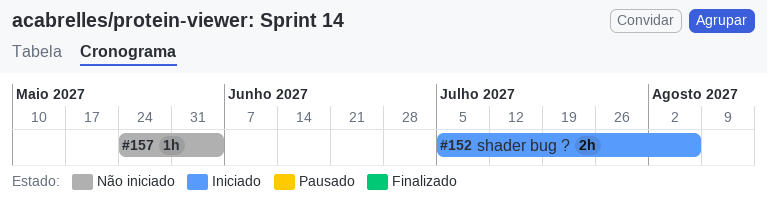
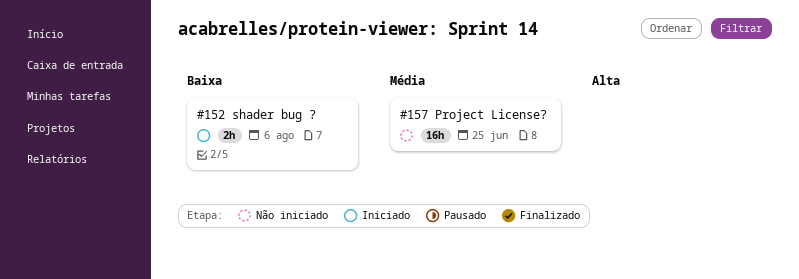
#157, estimate: 1h -> 16h
#157, due: Jun 4 -> Jun 25

